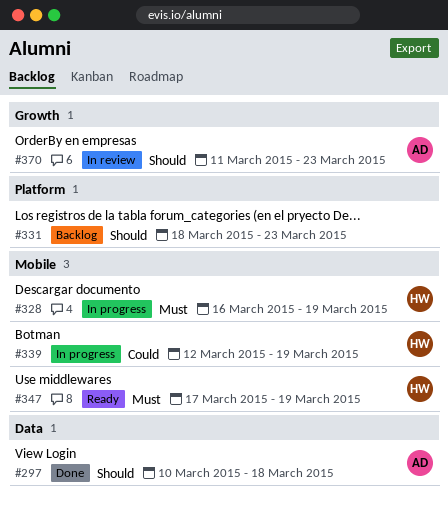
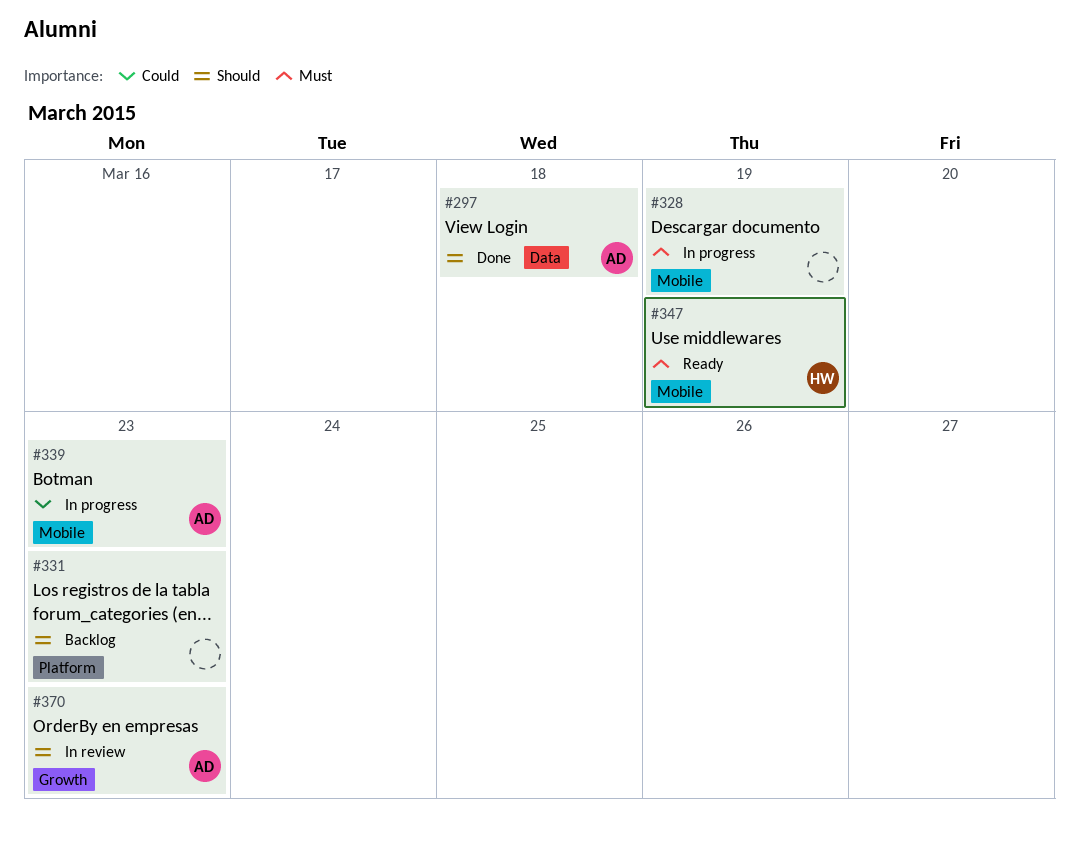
#328, owner: HW -> none
#339, owner: HW -> AD
#339, due: Mar 19 -> Mar 23

